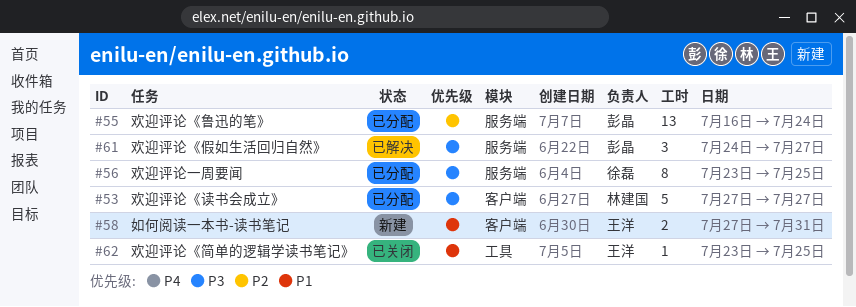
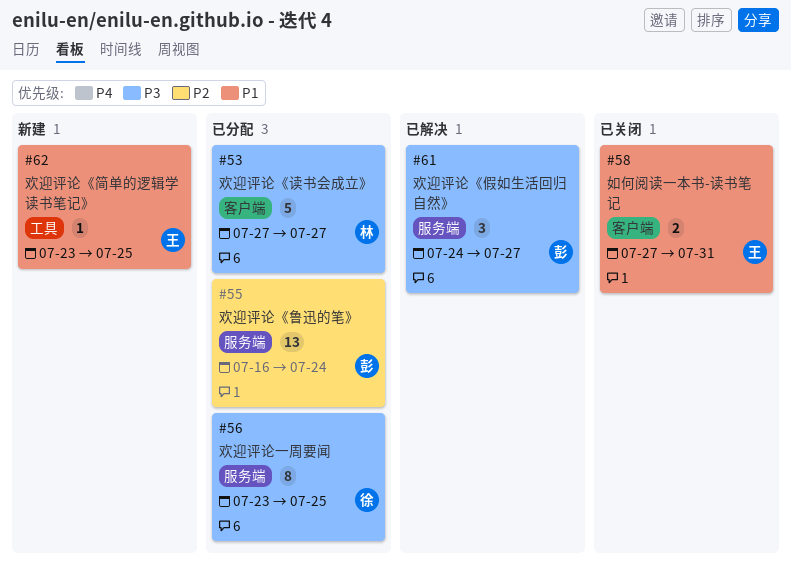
#58, status: 新建 -> 已关闭
#62, status: 已关闭 -> 新建

